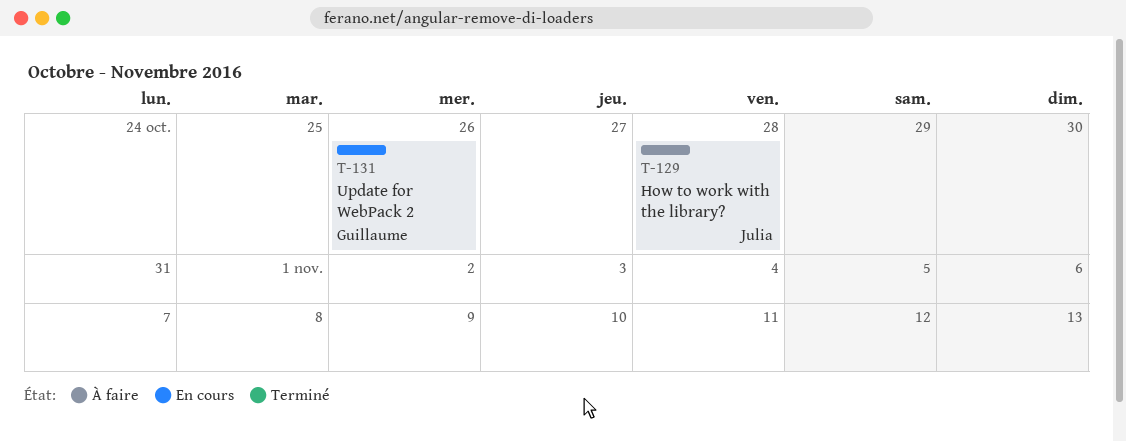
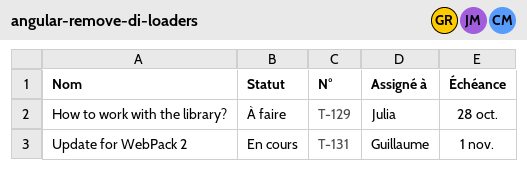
T-131, due: Oct 26 -> Nov 1

